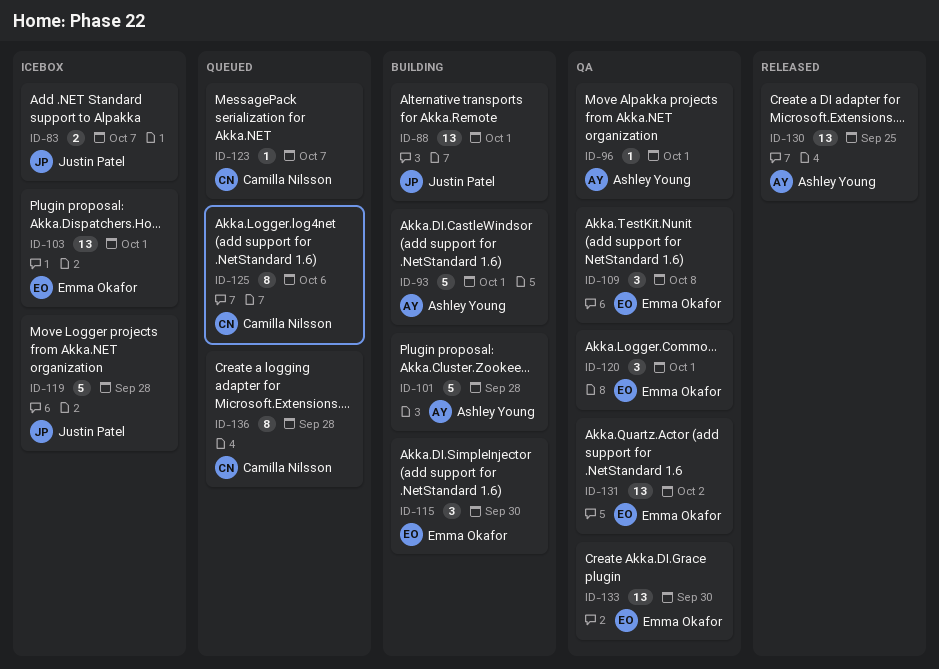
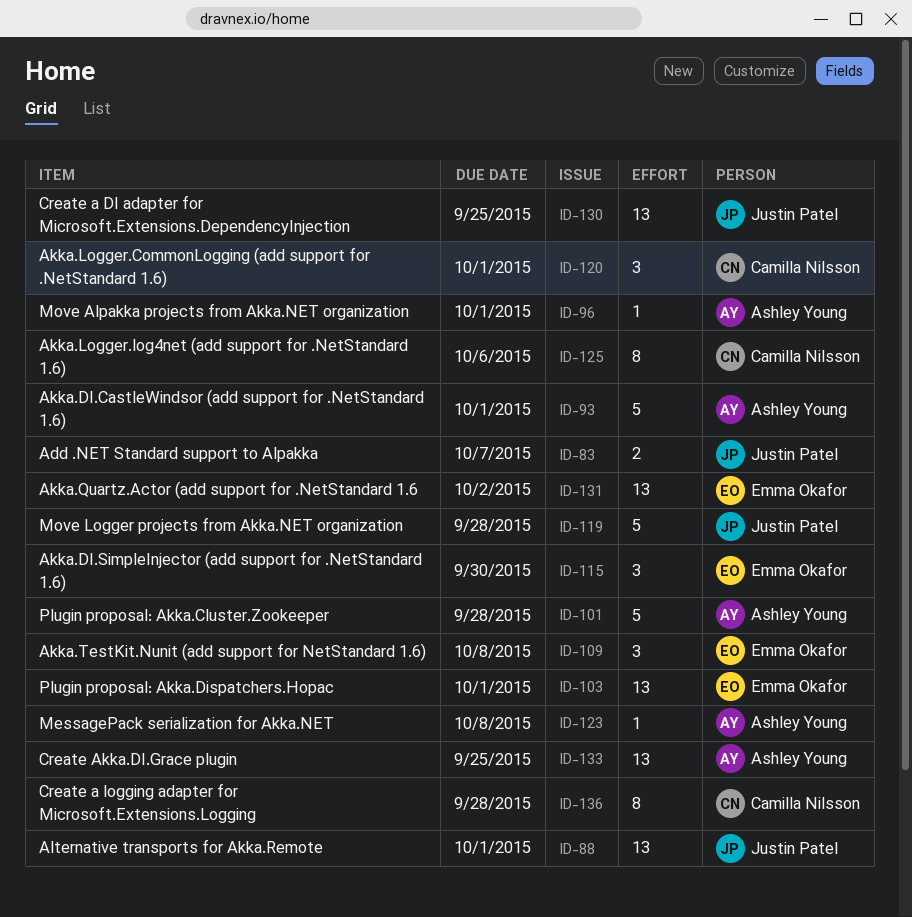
ID-120, owner: Emma Okafor -> Camilla Nilsson
ID-123, owner: Camilla Nilsson -> Ashley Young
ID-123, due: Oct 7 -> Oct 8
ID-130, owner: Ashley Young -> Justin Patel
ID-133, owner: Emma Okafor -> Ashley Young
ID-133, due: Sep 30 -> Sep 25

